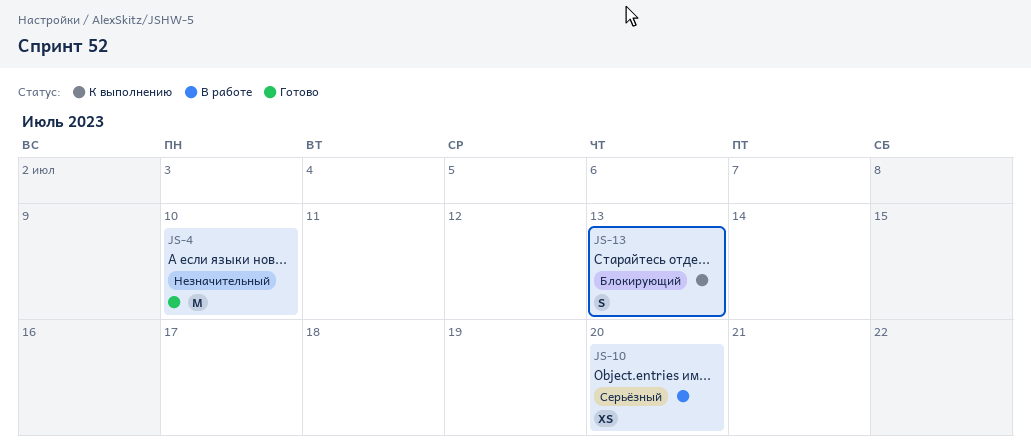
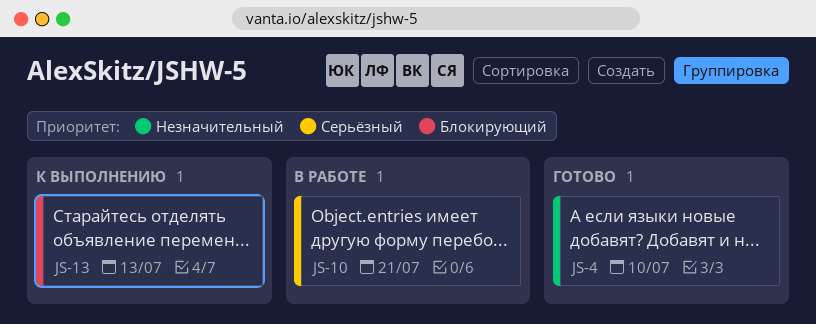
JS-10, due: Jul 20 -> Jul 21

